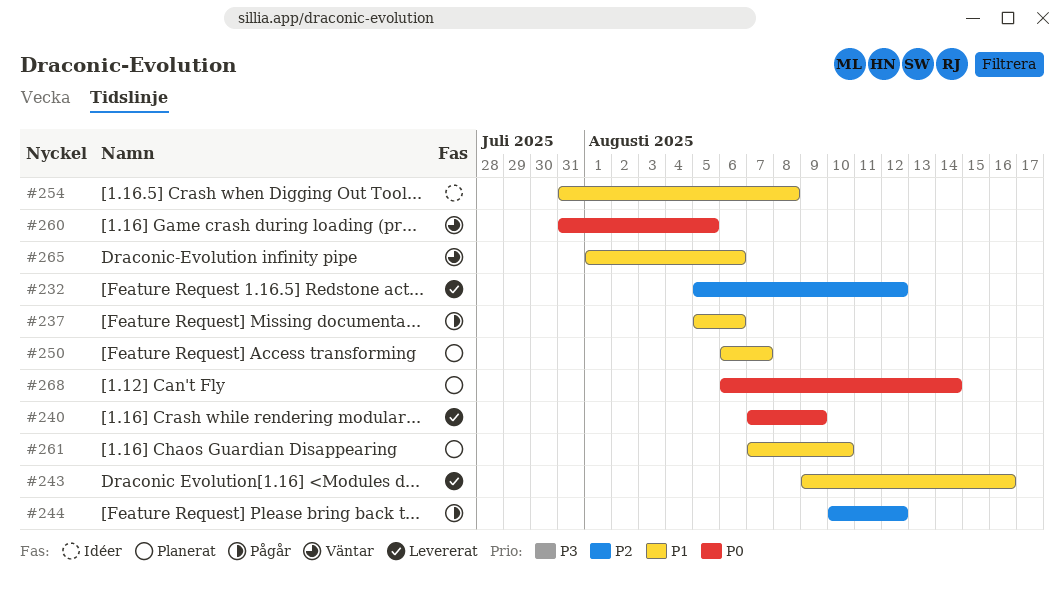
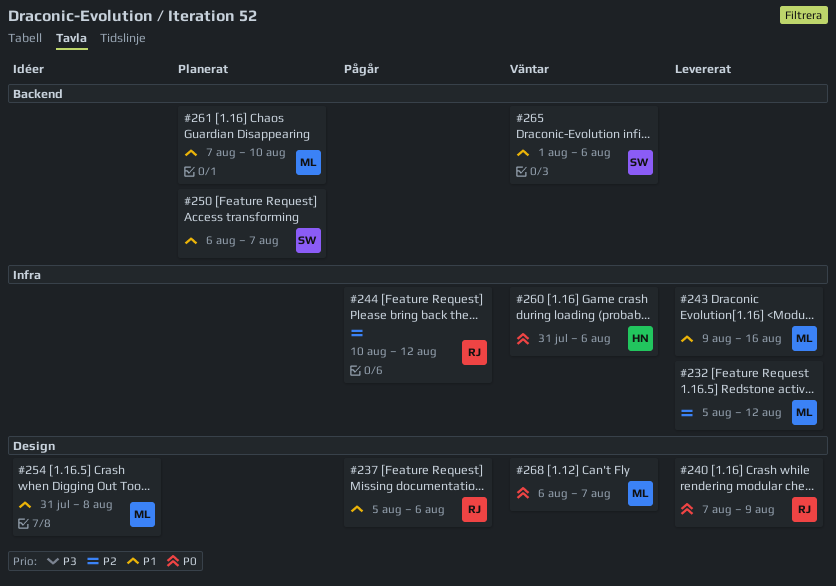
#260, due: Aug 5 -> Aug 6
#268, status: Planerat -> Väntar
#268, due: Aug 14 -> Aug 7

